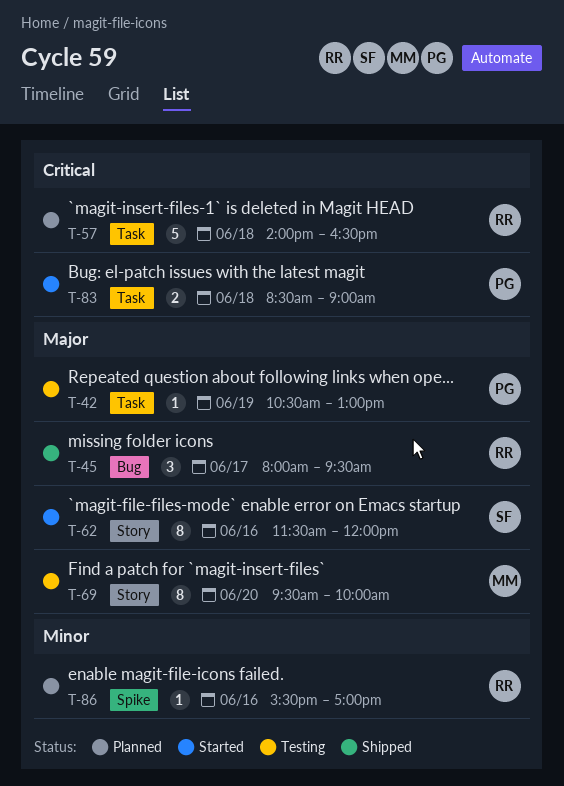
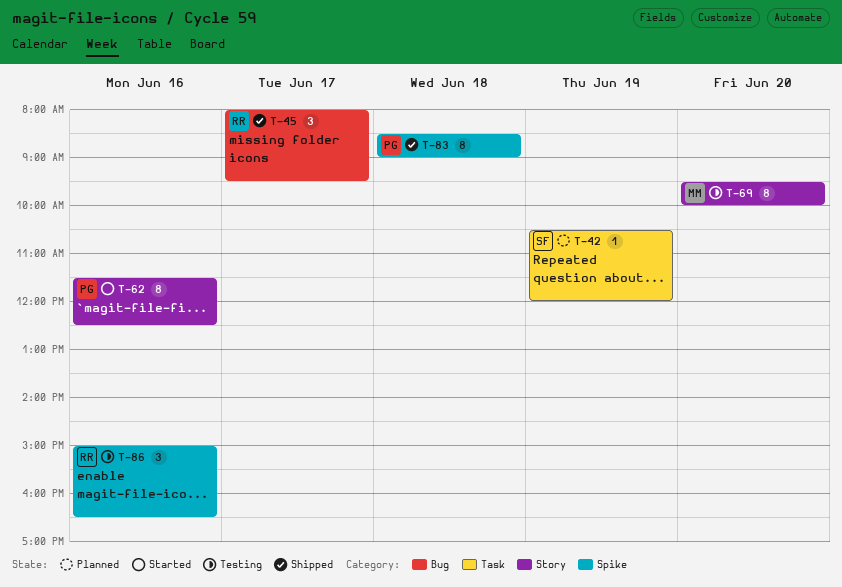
T-42, status: Testing -> Planned
T-42, owner: PG -> SF
T-42, ends: 13:00 -> 12:00
T-57: present -> none
T-62, owner: SF -> PG
T-62, ends: 12:00 -> 12:30
T-83, status: Started -> Shipped
T-83, label: Task -> Spike
T-83, estimate: 2 -> 8
T-86, status: Planned -> Testing
T-86, estimate: 1 -> 3
T-86, begins: 15:30 -> 15:00
T-86, ends: 17:00 -> 16:30

